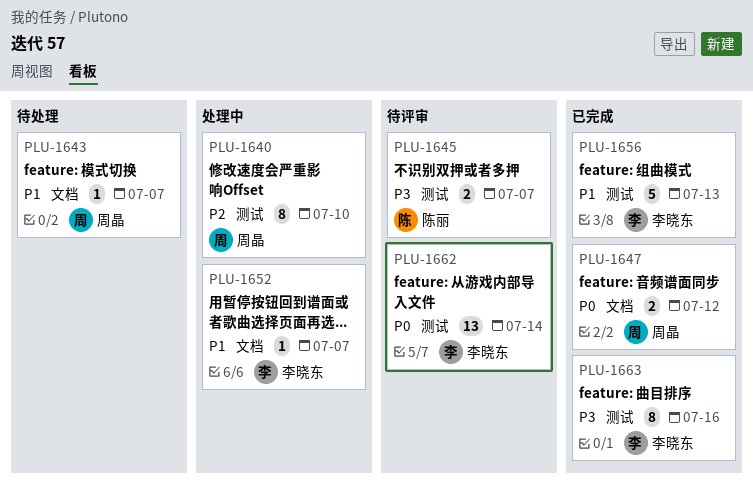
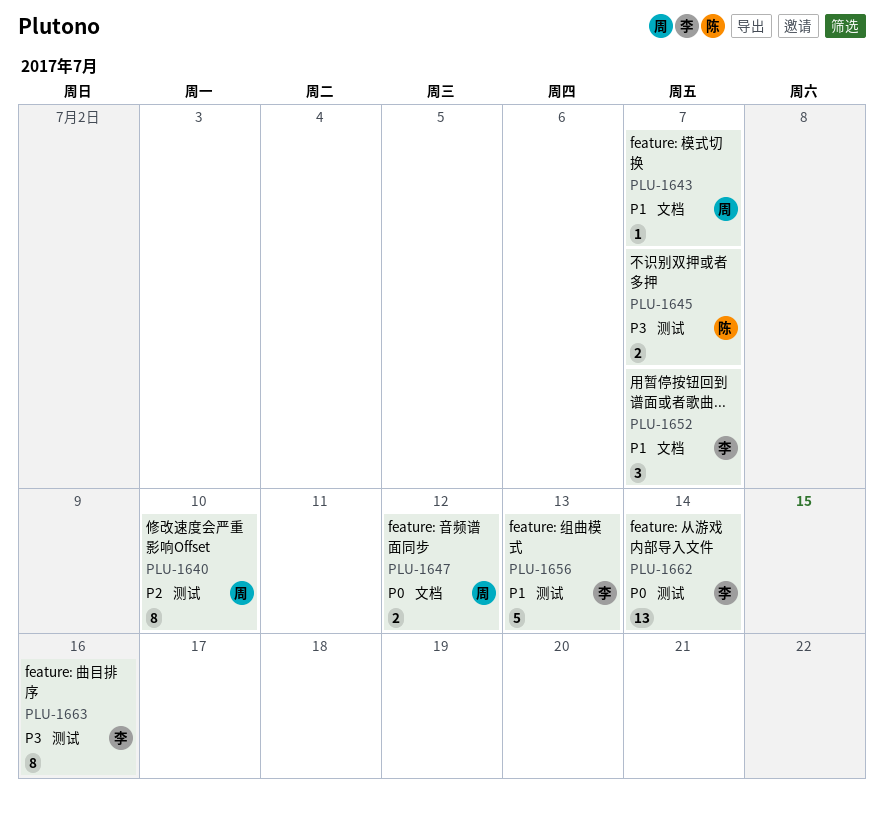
PLU-1652, estimate: 1 -> 3

